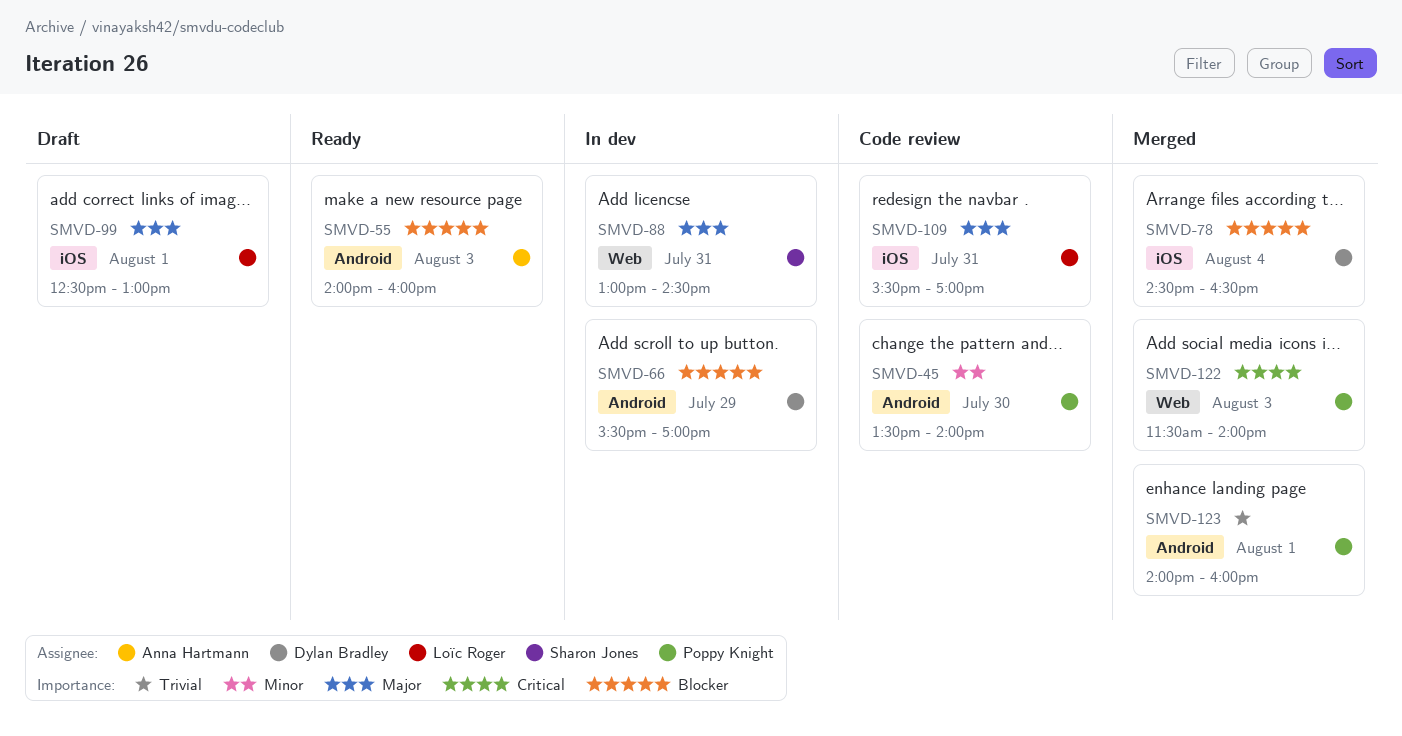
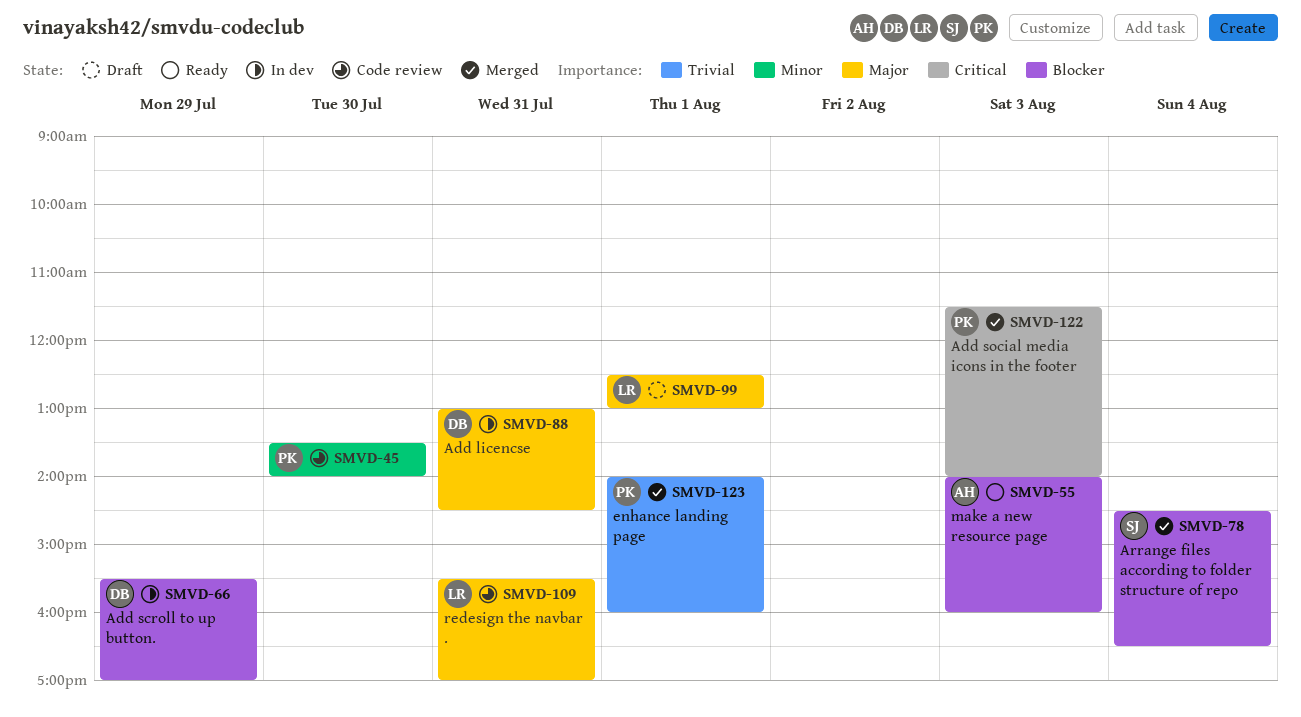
SMVD-78, owner: Dylan Bradley -> Sharon Jones
SMVD-88, owner: Sharon Jones -> Dylan Bradley

